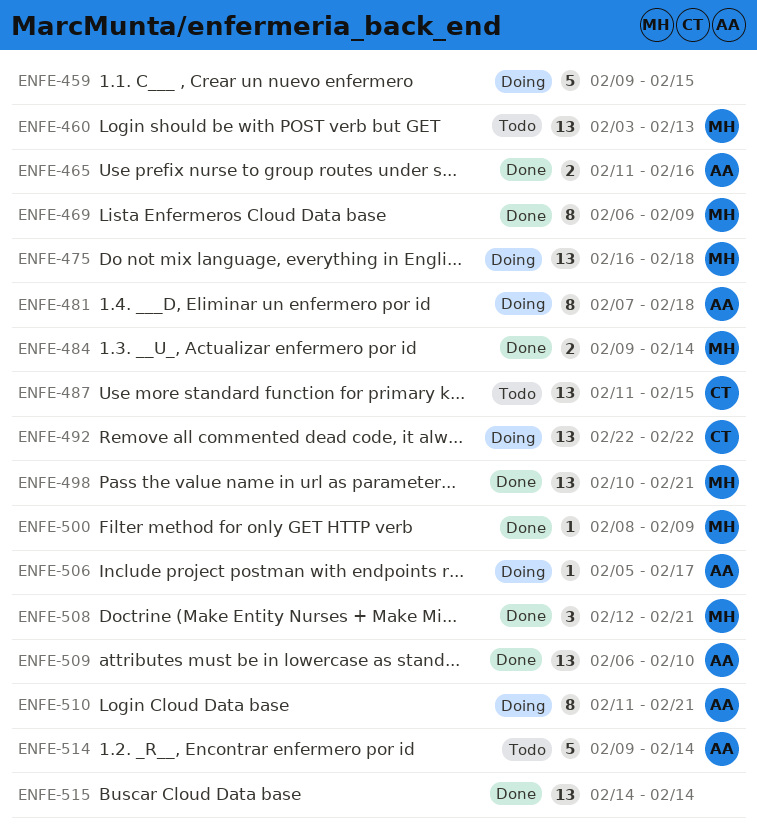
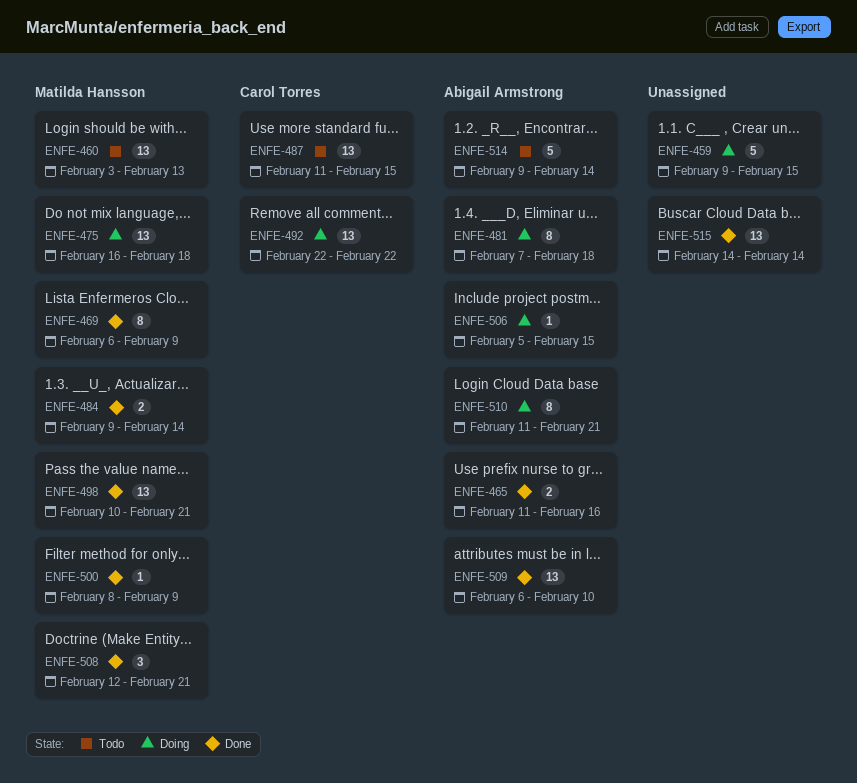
ENFE-506, due: Feb 17 -> Feb 15

